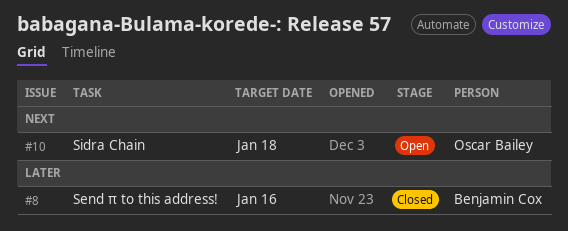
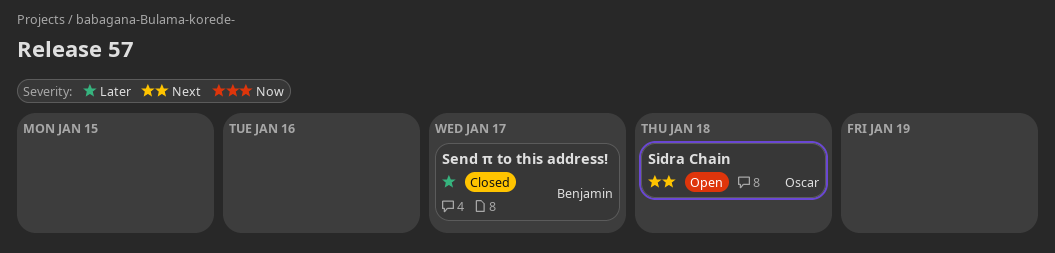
Send π to this address!, due: Jan 16 -> Jan 17

